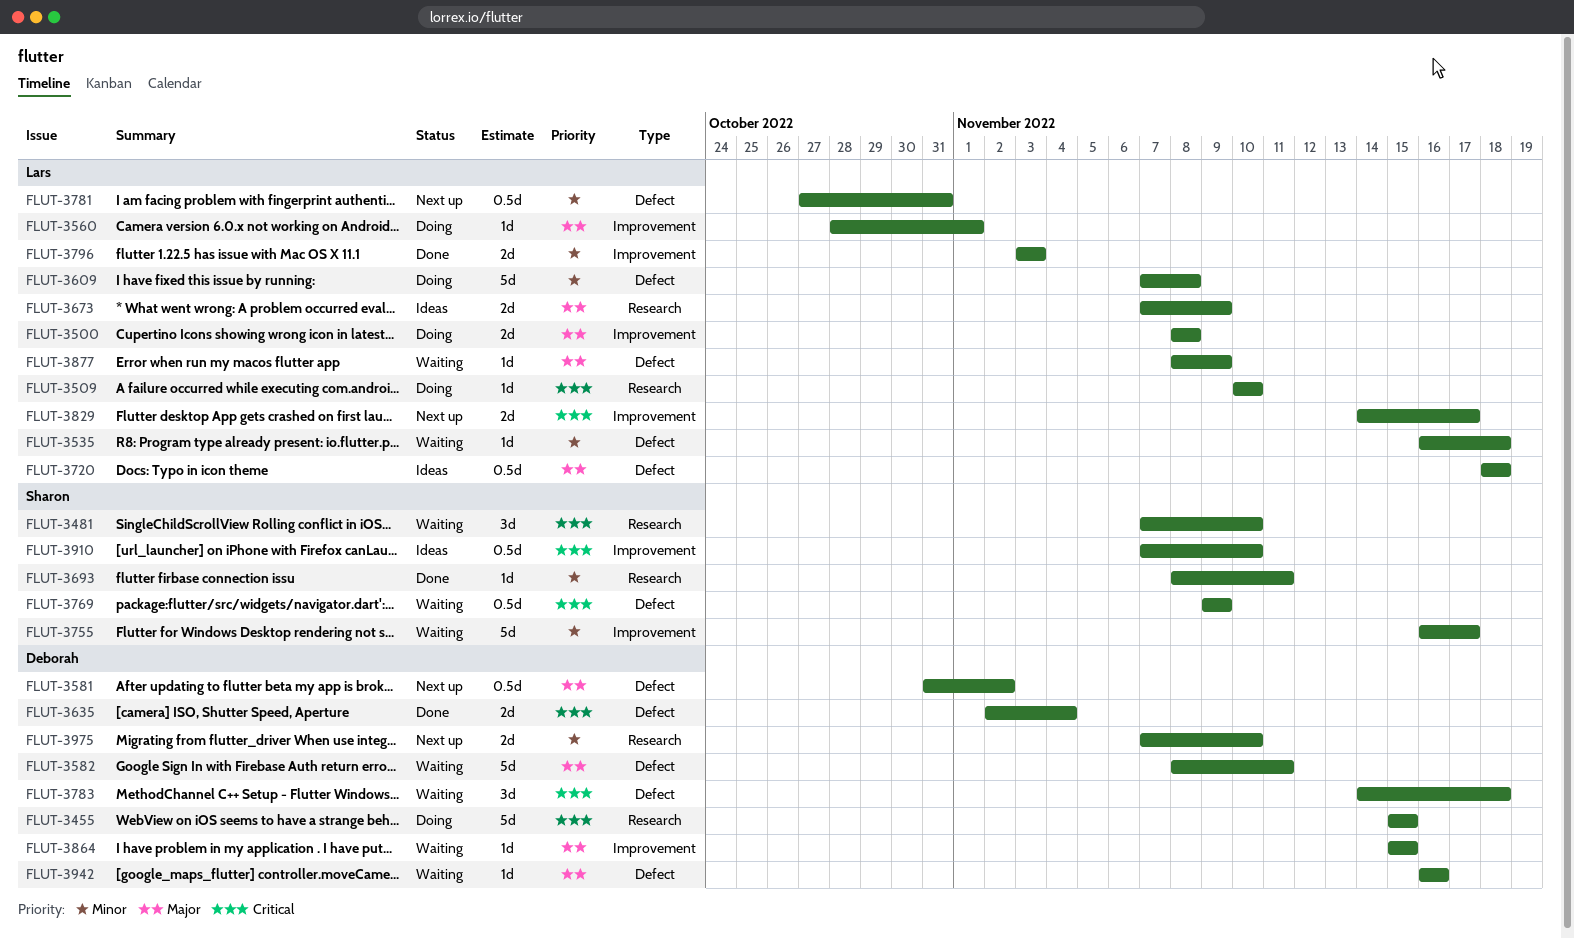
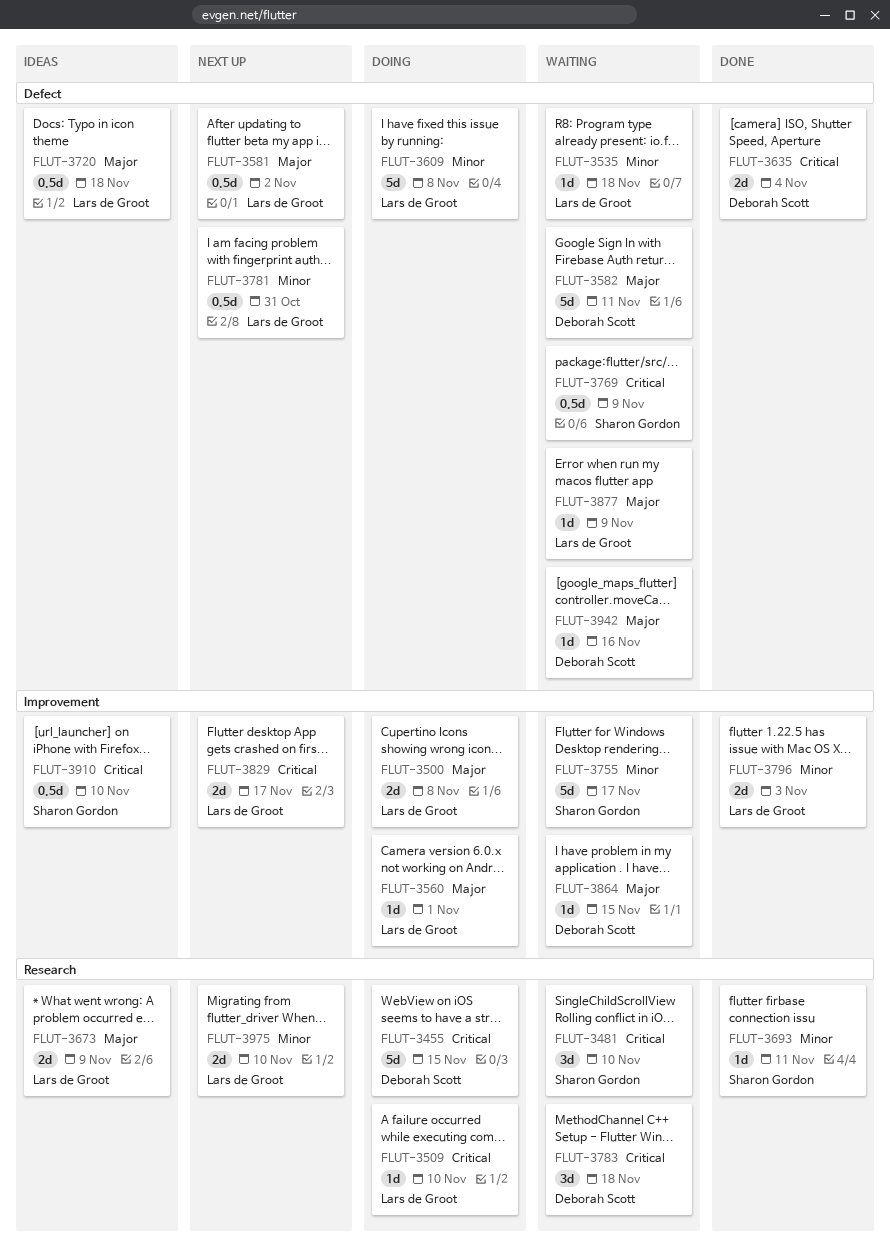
FLUT-3581, owner: Deborah Scott -> Lars de Groot
FLUT-3783, label: Defect -> Research
FLUT-3975, owner: Deborah Scott -> Lars de Groot

